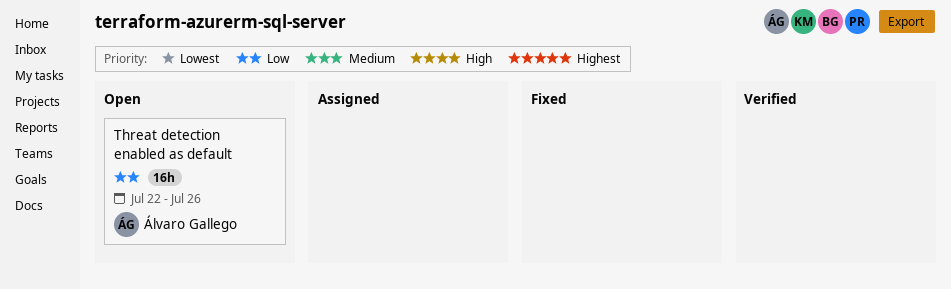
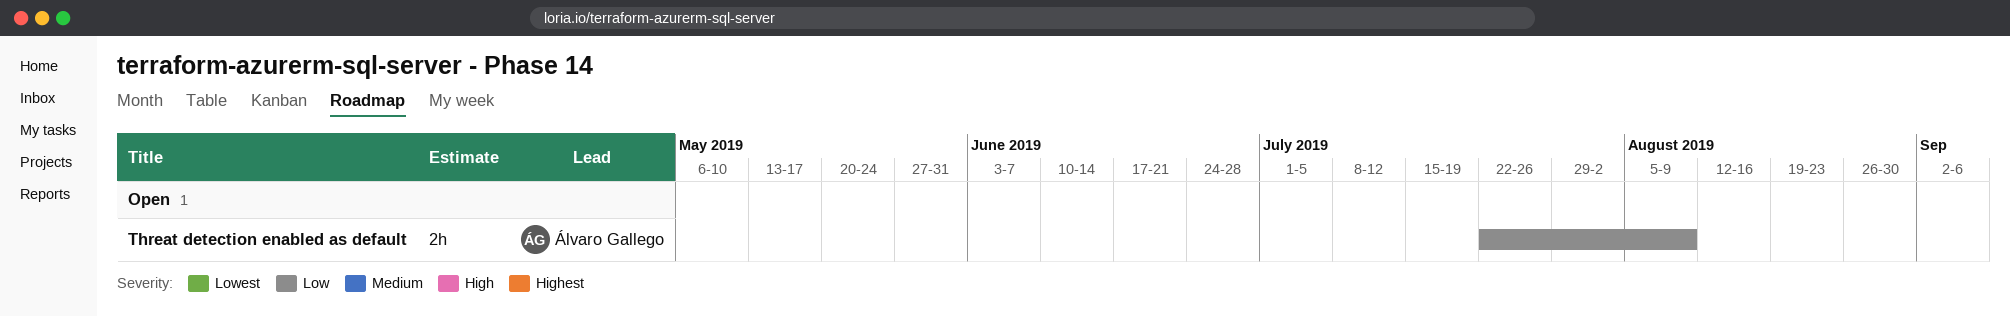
Threat detection enabled as default, estimate: 16h -> 2h
Threat detection enabled as default, due: Jul 26 -> Aug 9

